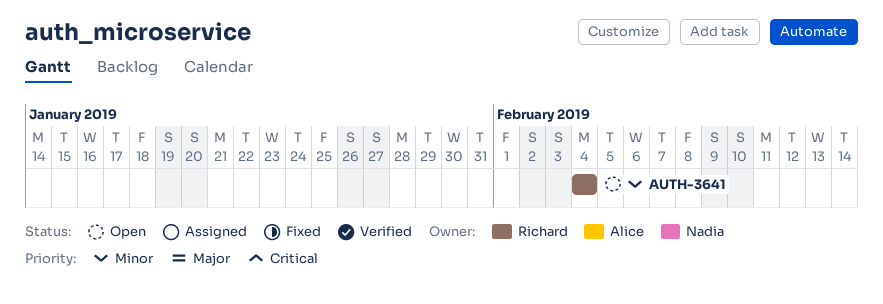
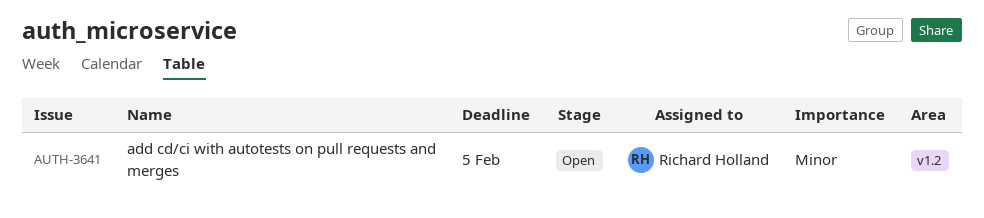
AUTH-3641, due: Feb 4 -> Feb 5

